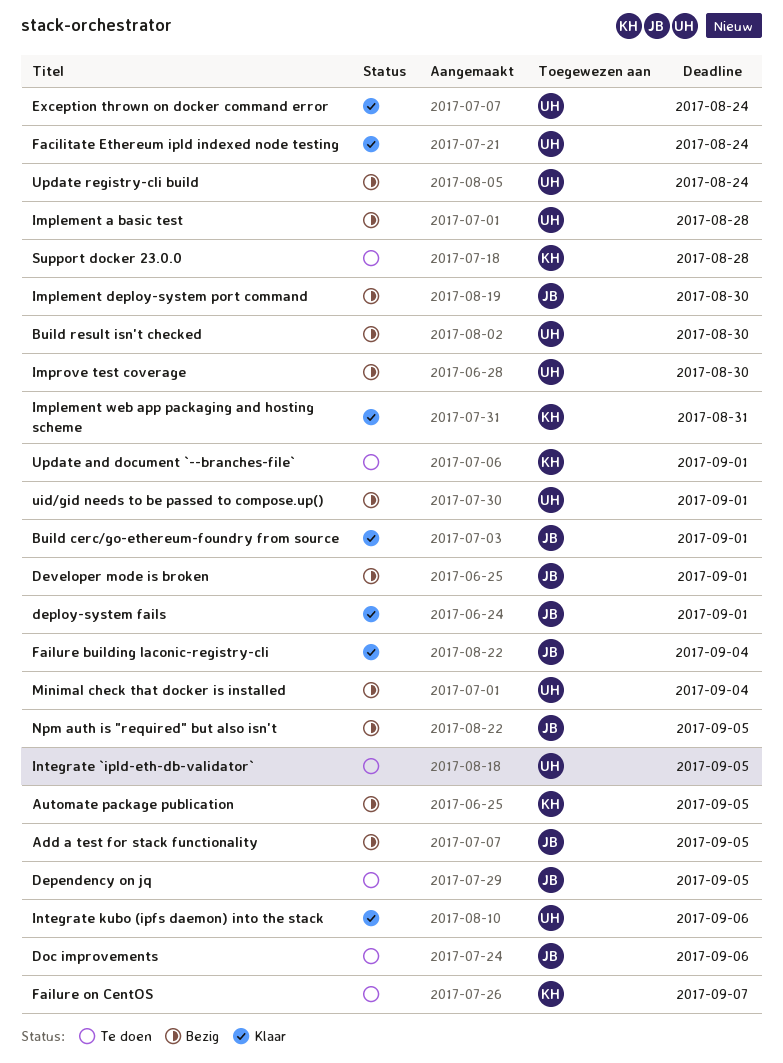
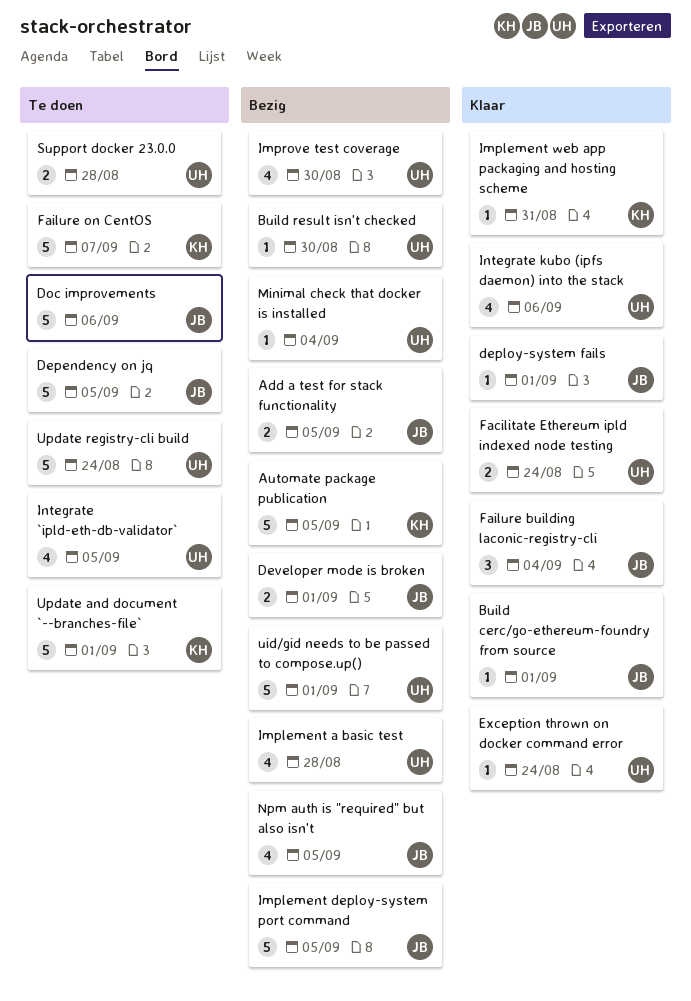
Implement deploy-system port command, due: Aug 30 -> Sep 5
Support docker 23.0.0, owner: KH -> UH
Update registry-cli build, status: Bezig -> Te doen

